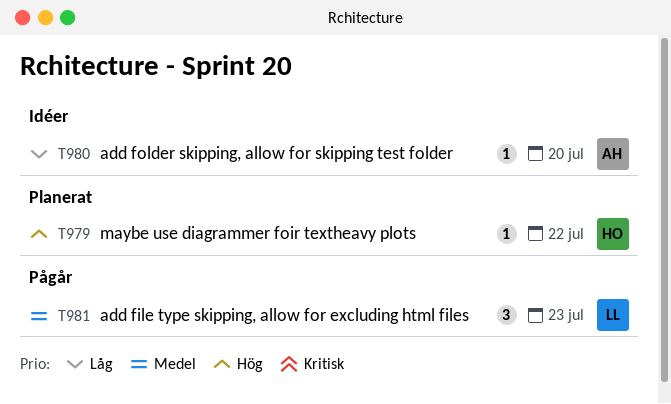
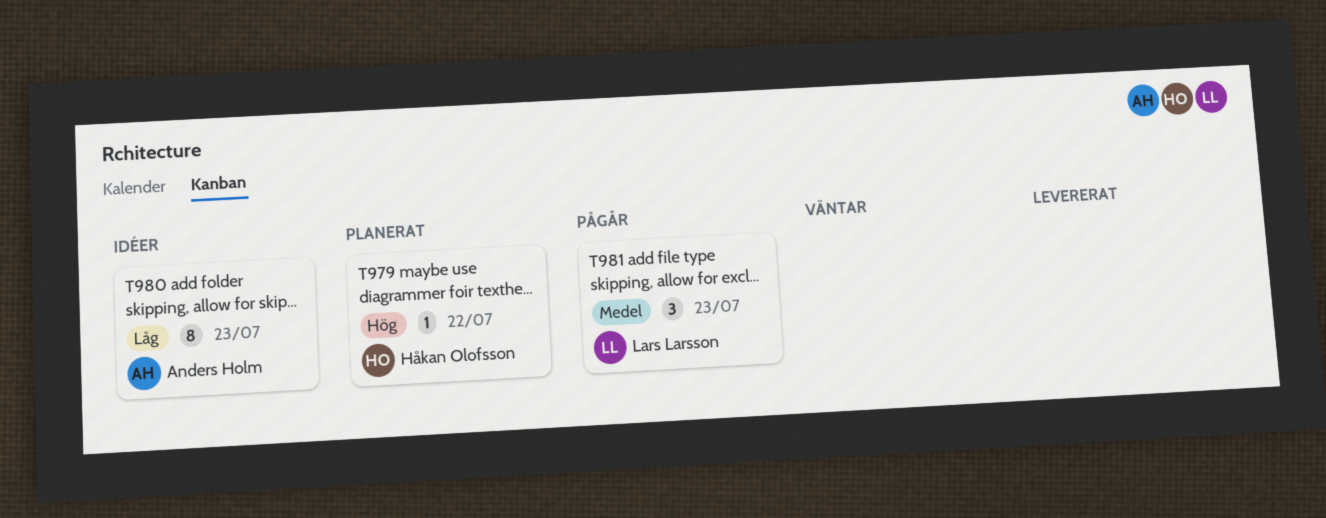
T980, estimate: 1 -> 8
T980, due: Jul 20 -> Jul 23

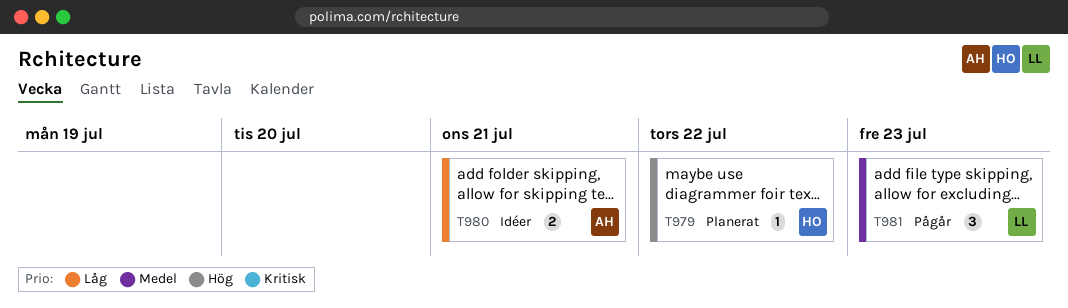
T980, estimate: 8 -> 2
T980, due: Jul 23 -> Jul 21

